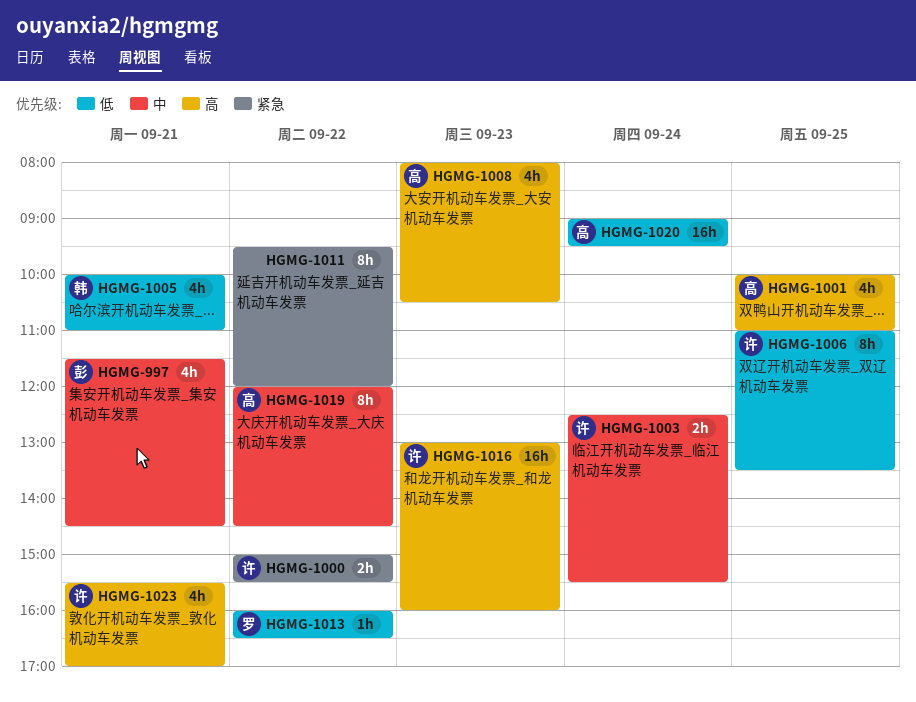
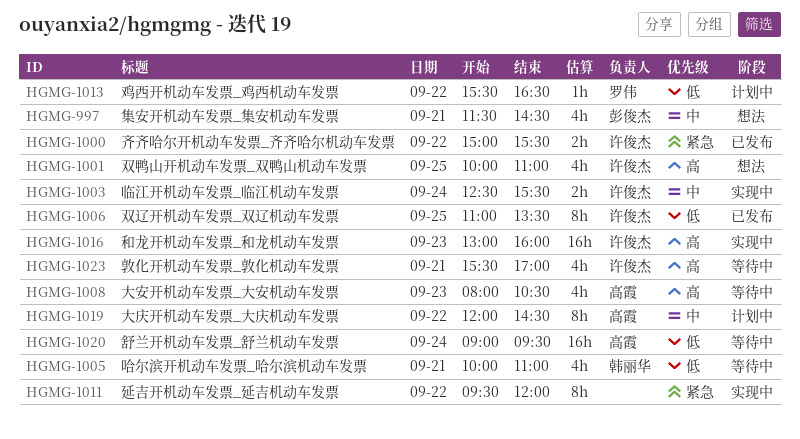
HGMG-1001, owner: 高霞 -> 许俊杰
HGMG-1013, begins: 16:00 -> 15:30

